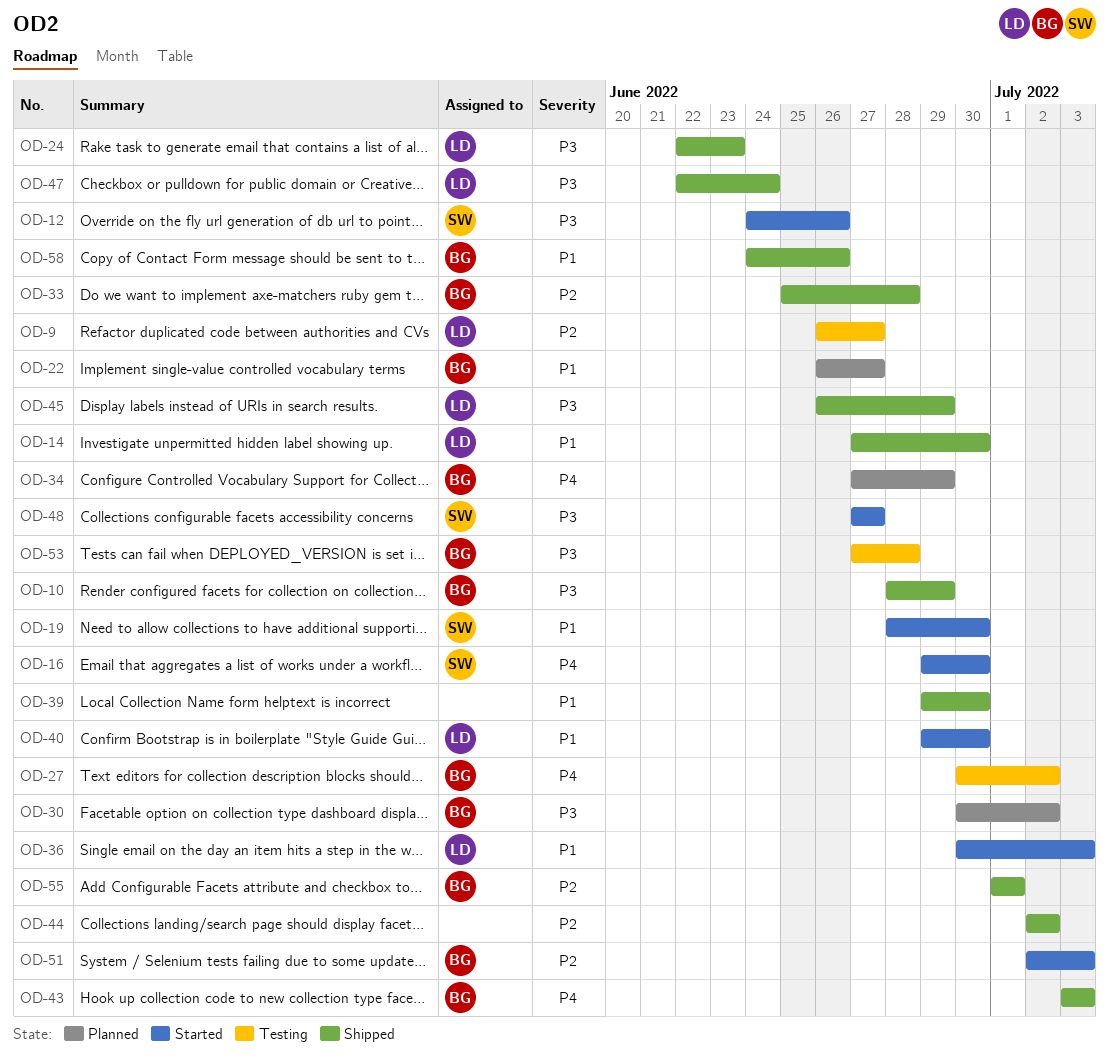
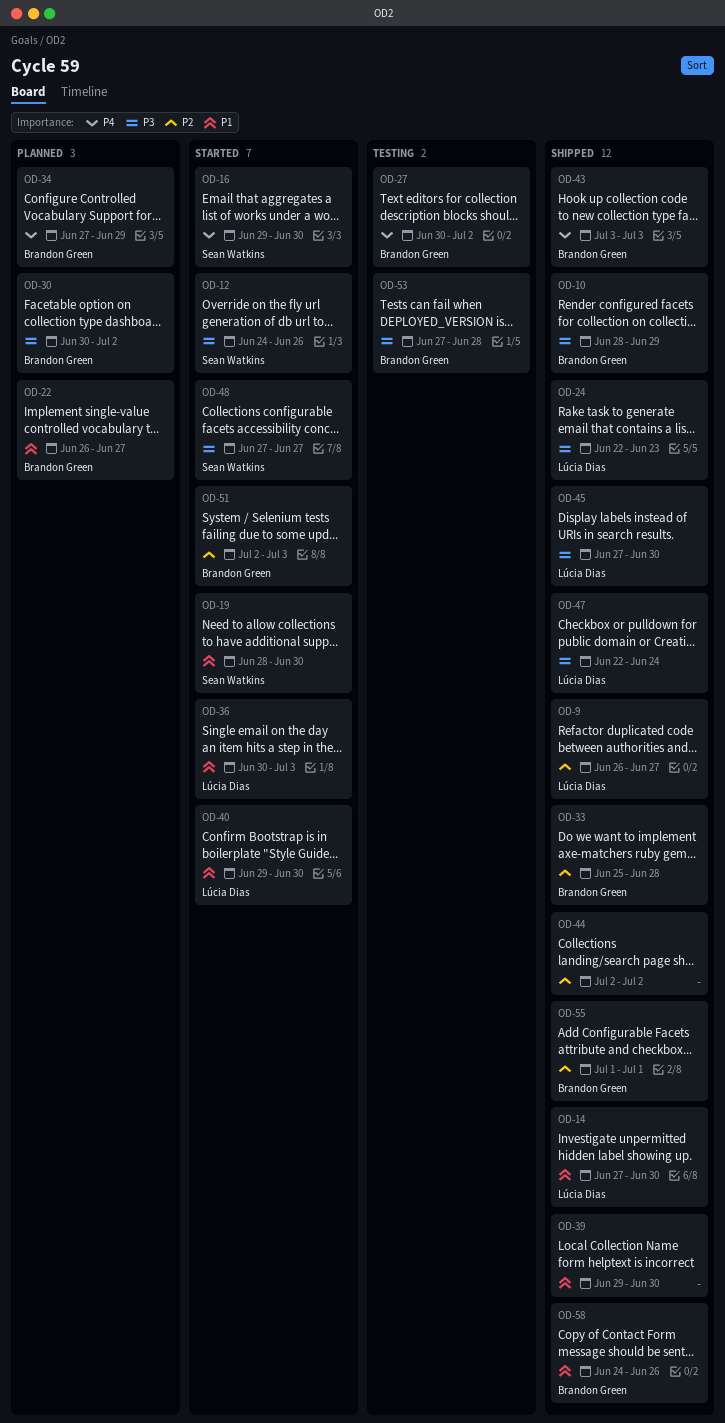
OD-9, status: Testing -> Shipped
OD-45, start: Jun 26 -> Jun 27
OD-45, due: Jun 29 -> Jun 30

